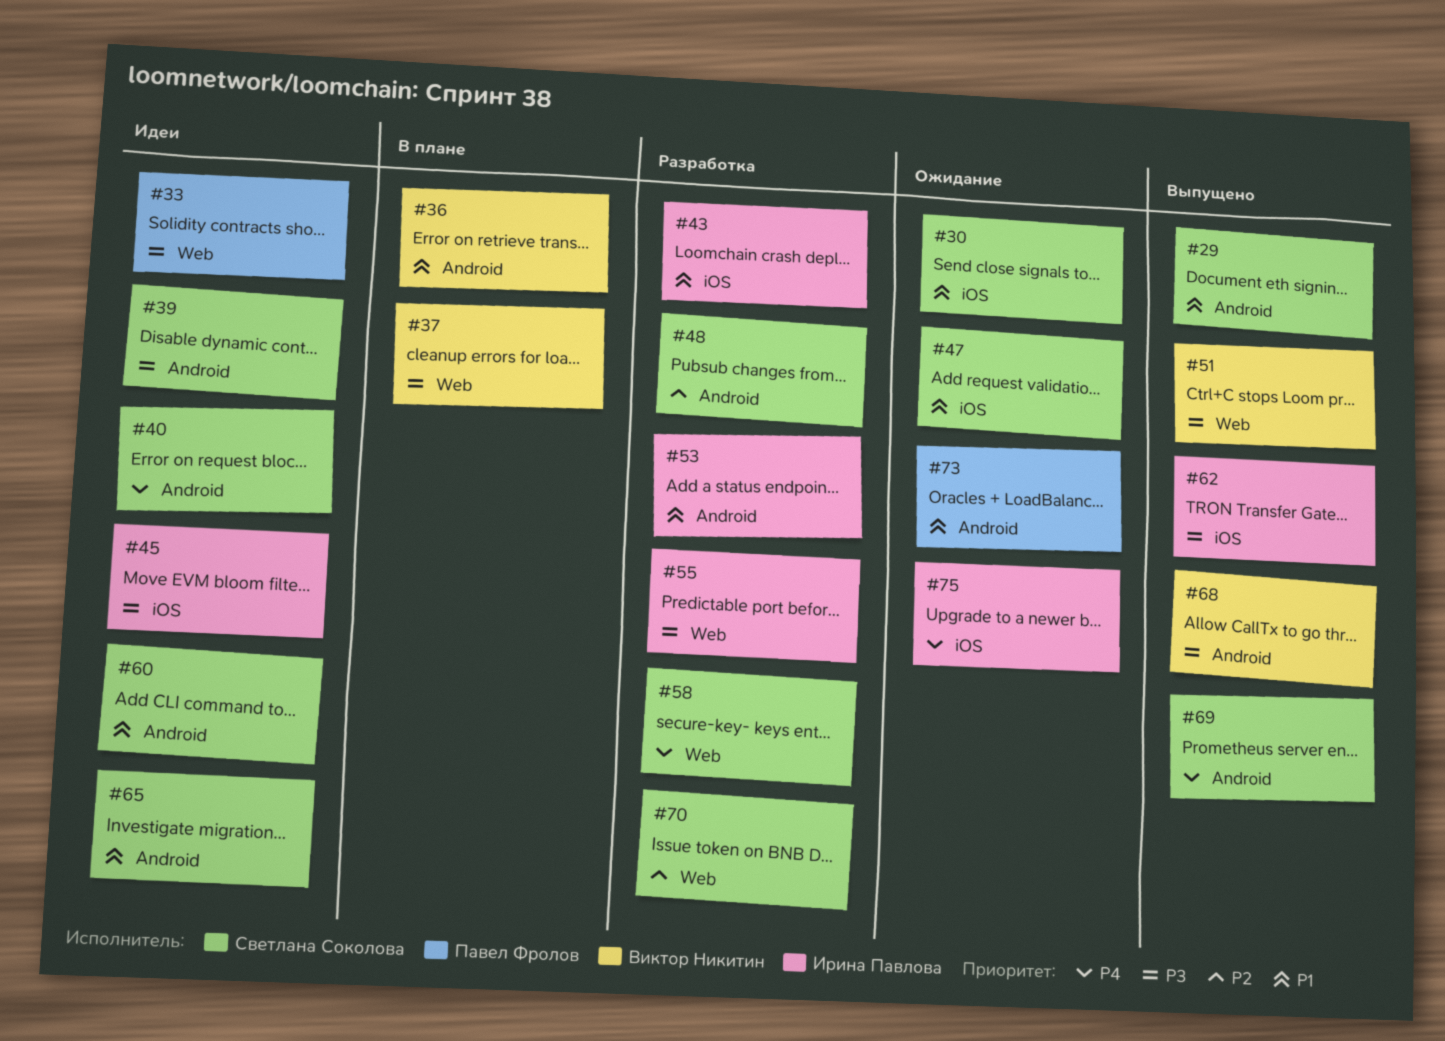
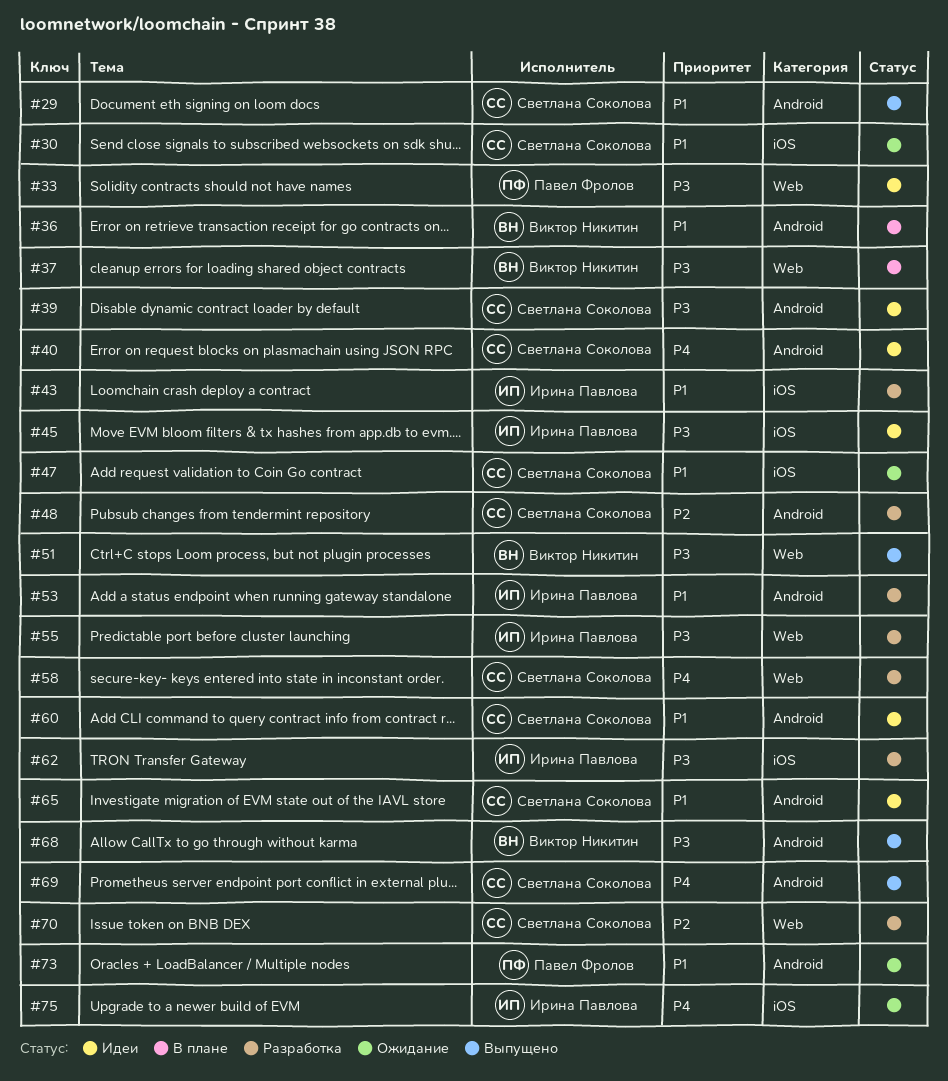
#62, status: Выпущено -> Разработка

